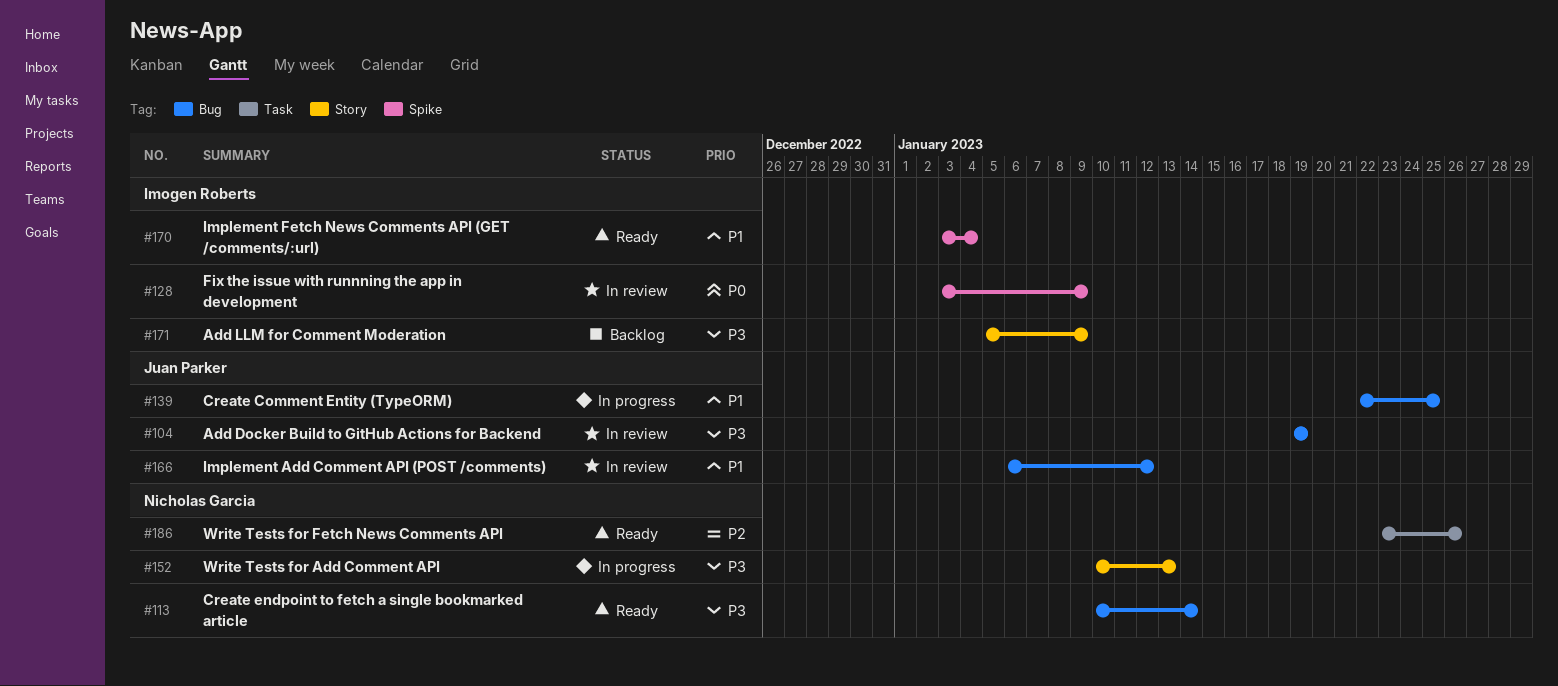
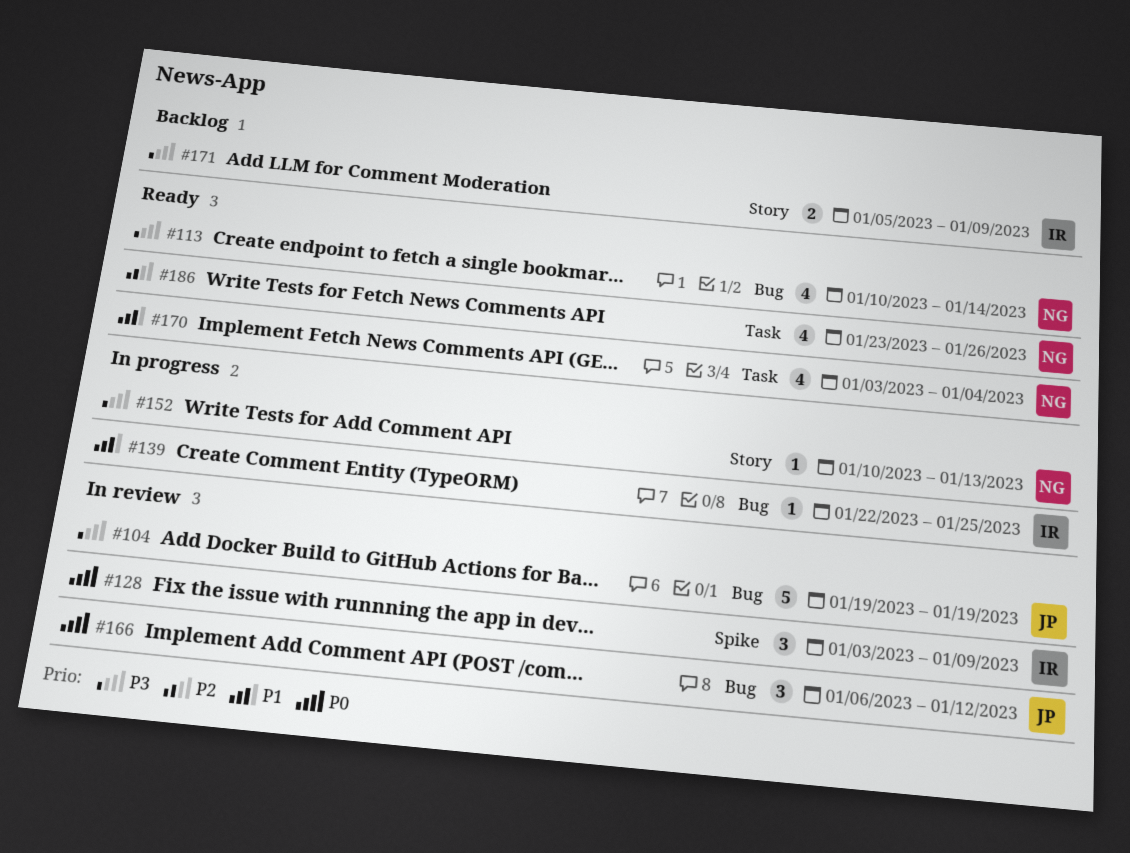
#139, owner: Juan Parker -> Imogen Roberts
#166, priority: P1 -> P0
#170, owner: Imogen Roberts -> Nicholas Garcia
#170, label: Spike -> Task

